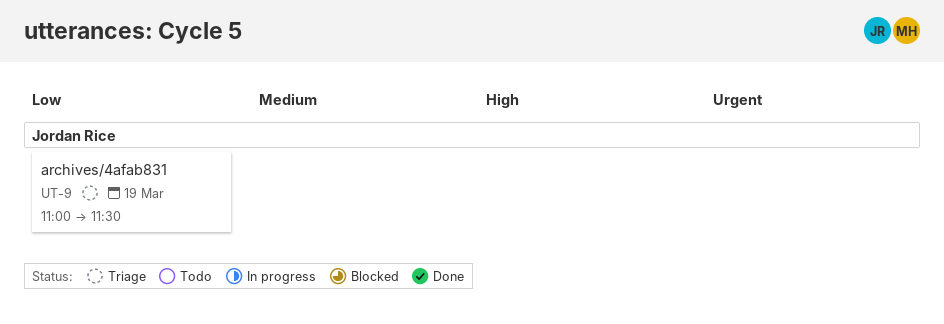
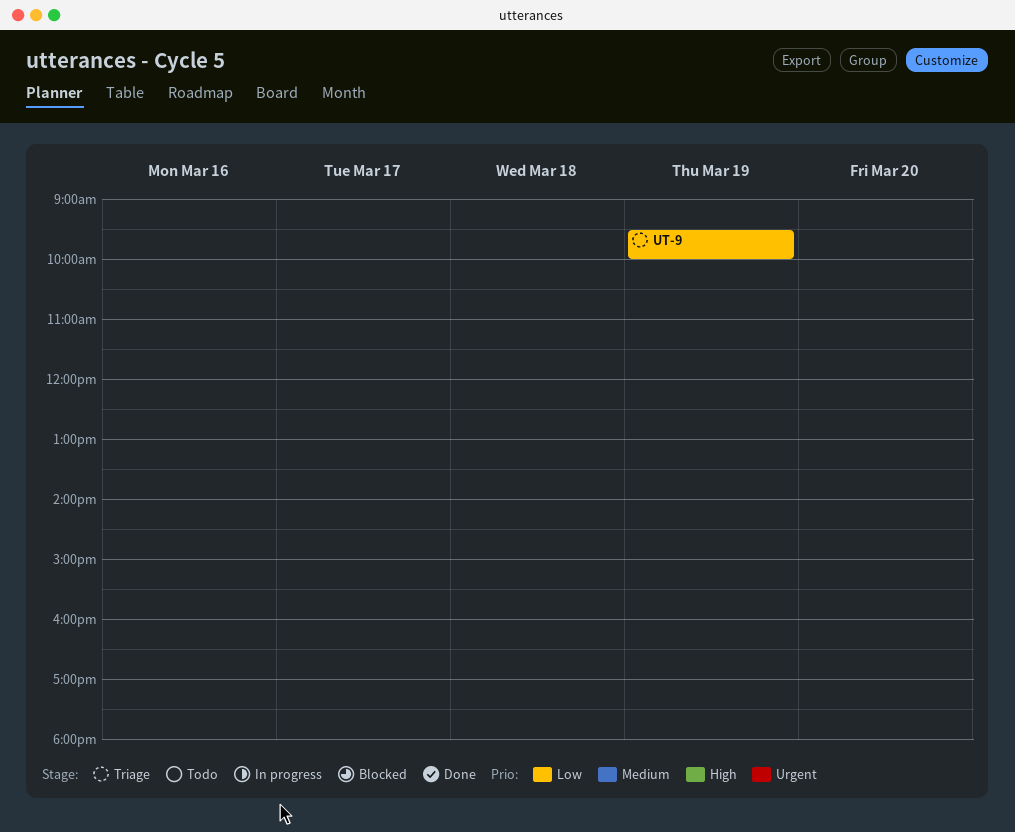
UT-9, begins: 11:00 -> 09:30
UT-9, ends: 11:30 -> 10:00

